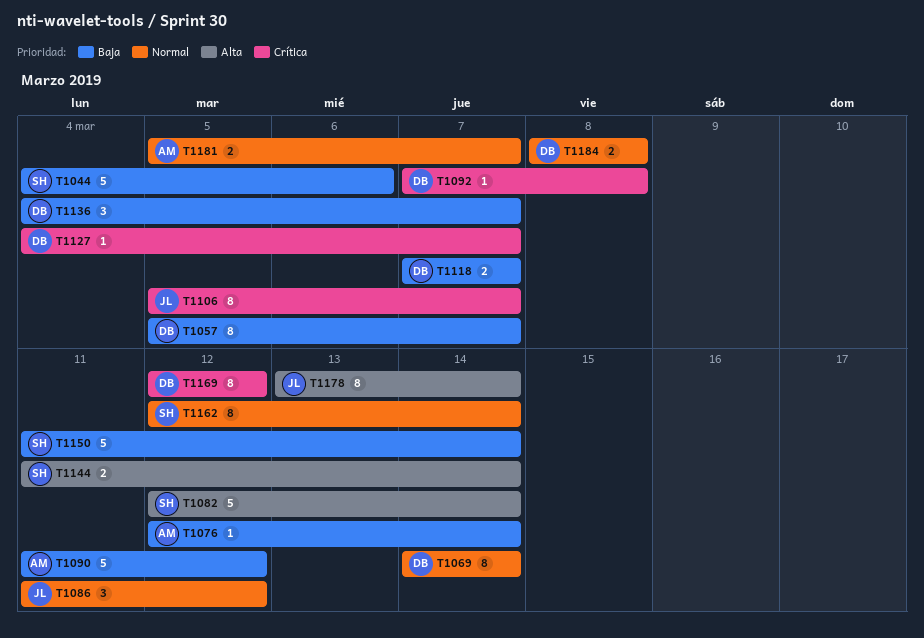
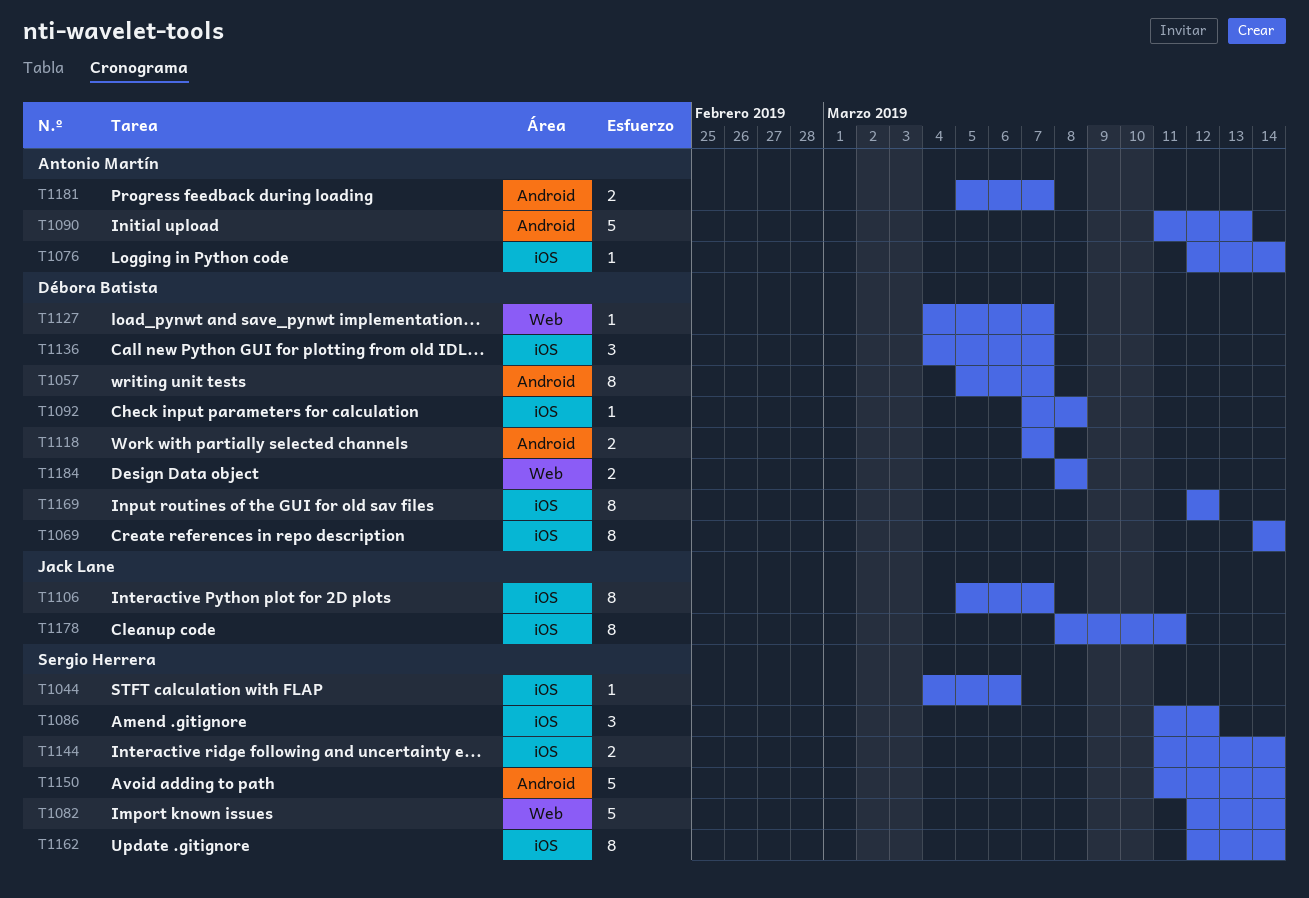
T1044, estimate: 5 -> 1
T1086, owner: Jack Lane -> Sergio Herrera
T1090, due: Mar 12 -> Mar 13
T1178, start: Mar 13 -> Mar 8
T1178, due: Mar 14 -> Mar 11

